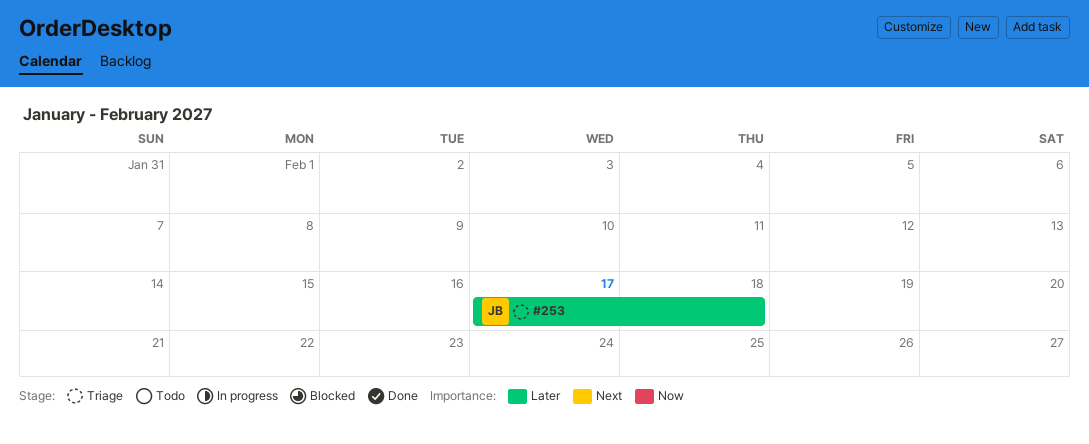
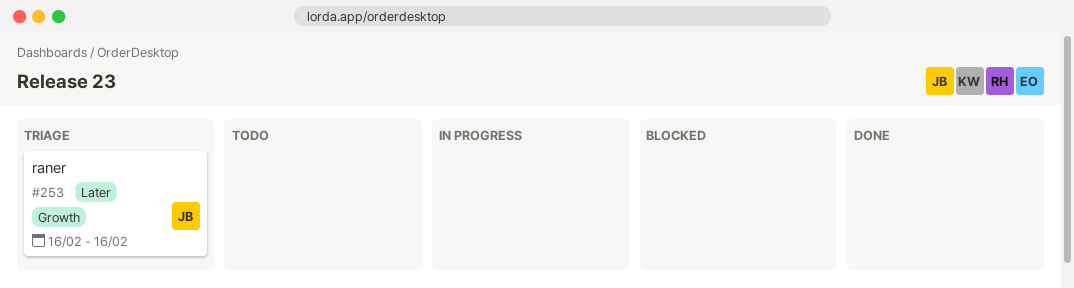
#253, start: Feb 17 -> Feb 16
#253, due: Feb 18 -> Feb 16

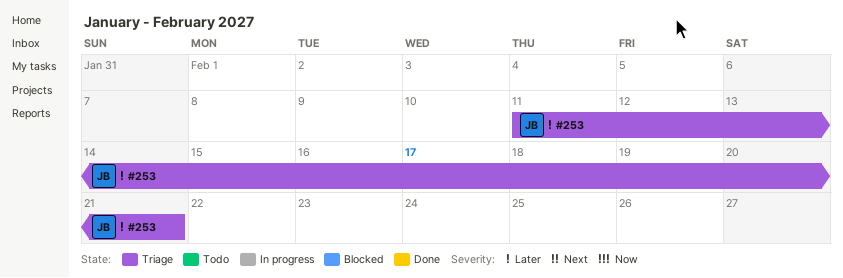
#253, start: Feb 16 -> Feb 11
#253, due: Feb 16 -> Feb 21

